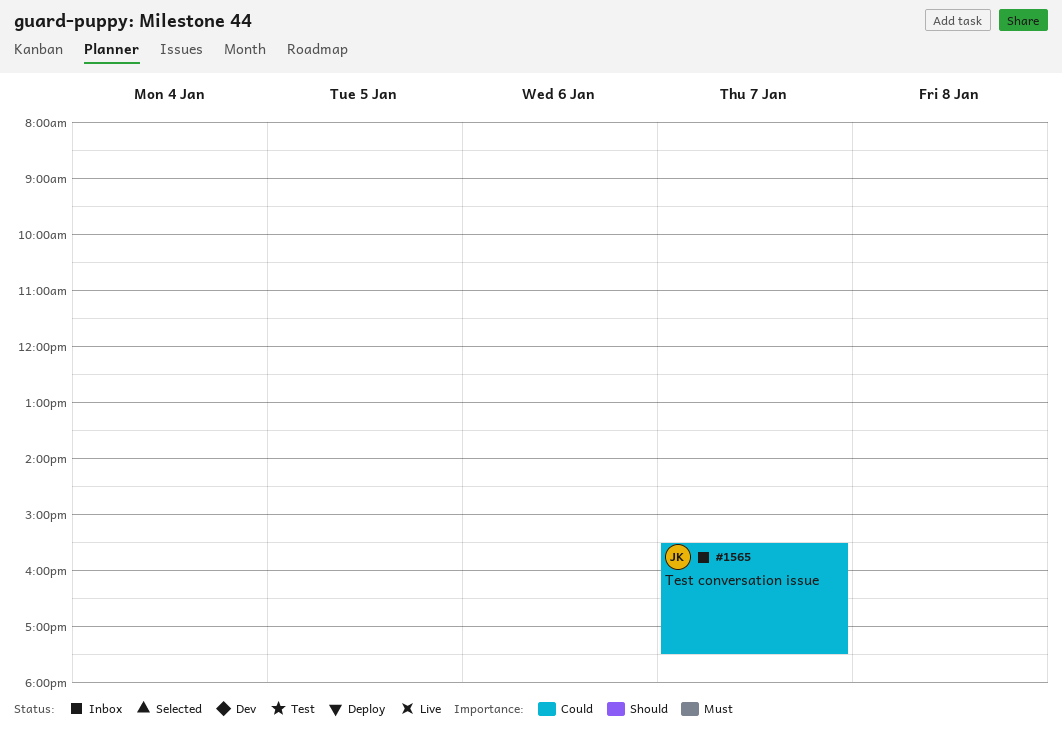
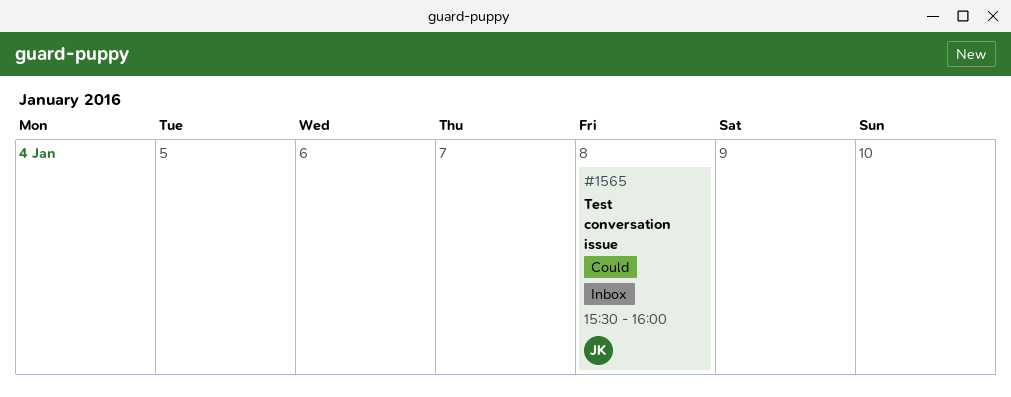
#1565, day: Jan 7 -> Jan 8
#1565, ends: 17:30 -> 16:00

